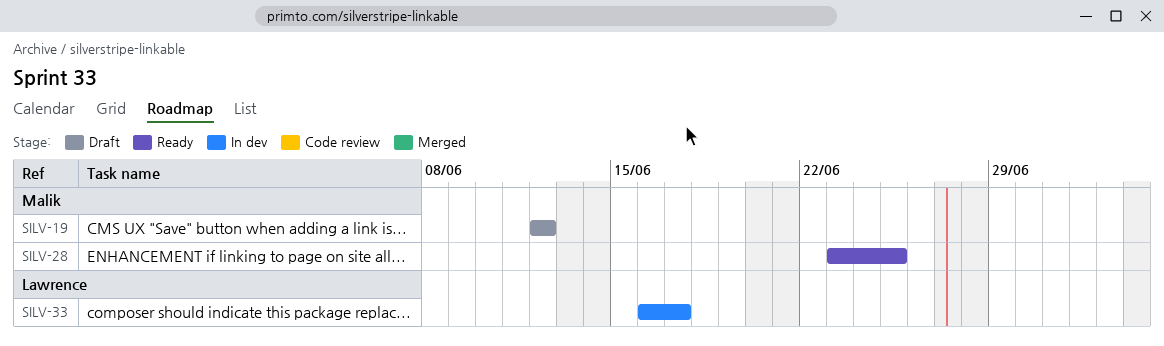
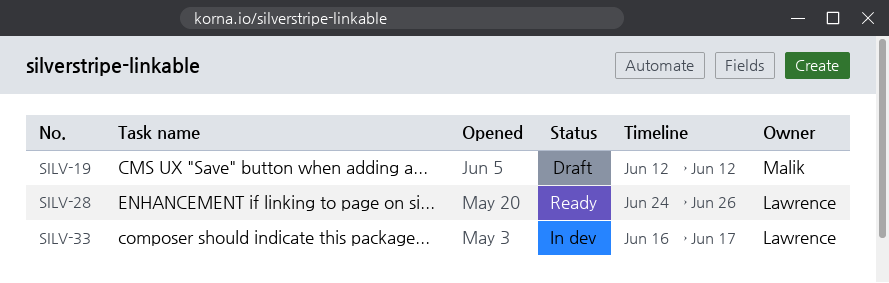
SILV-28, owner: Malik -> Lawrence
SILV-28, start: Jun 23 -> Jun 24
SILV-28, due: Jun 25 -> Jun 26

